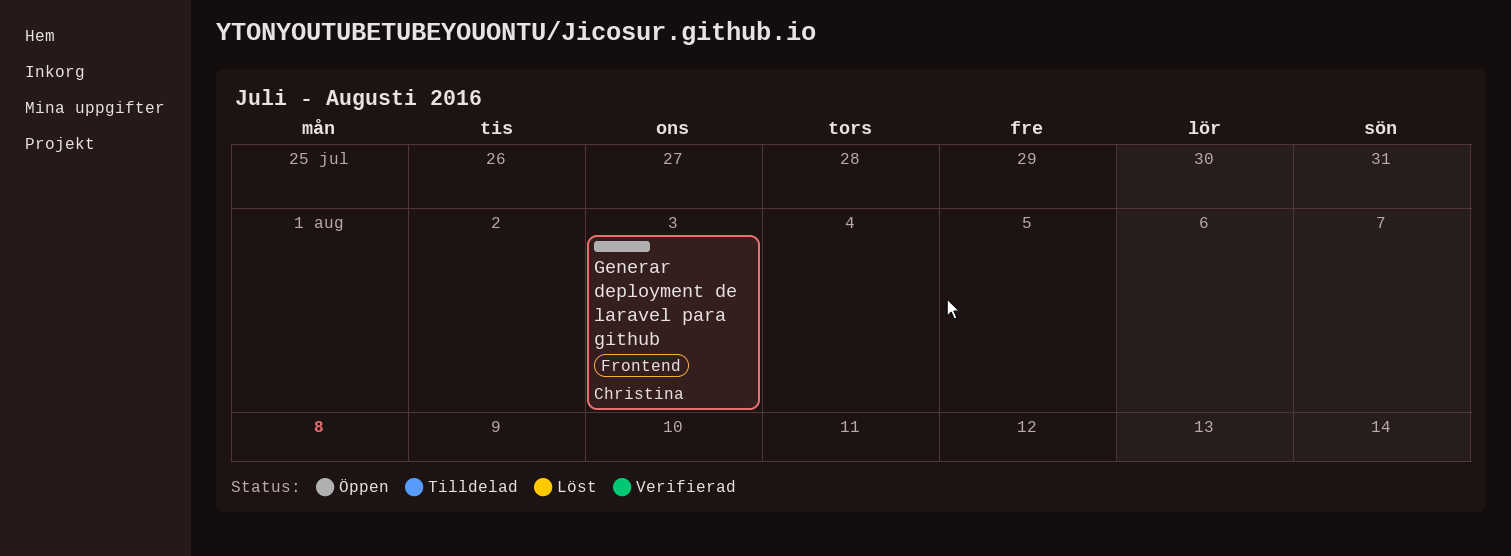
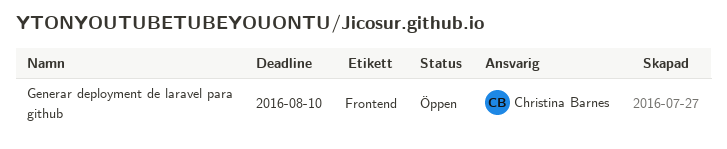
Generar deployment de laravel para github, due: Aug 3 -> Aug 10

